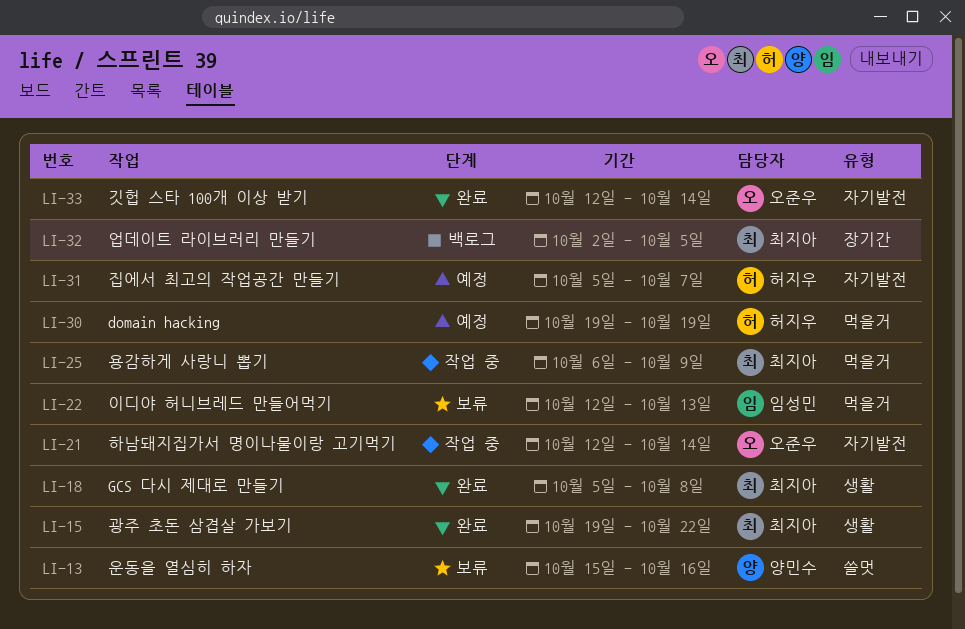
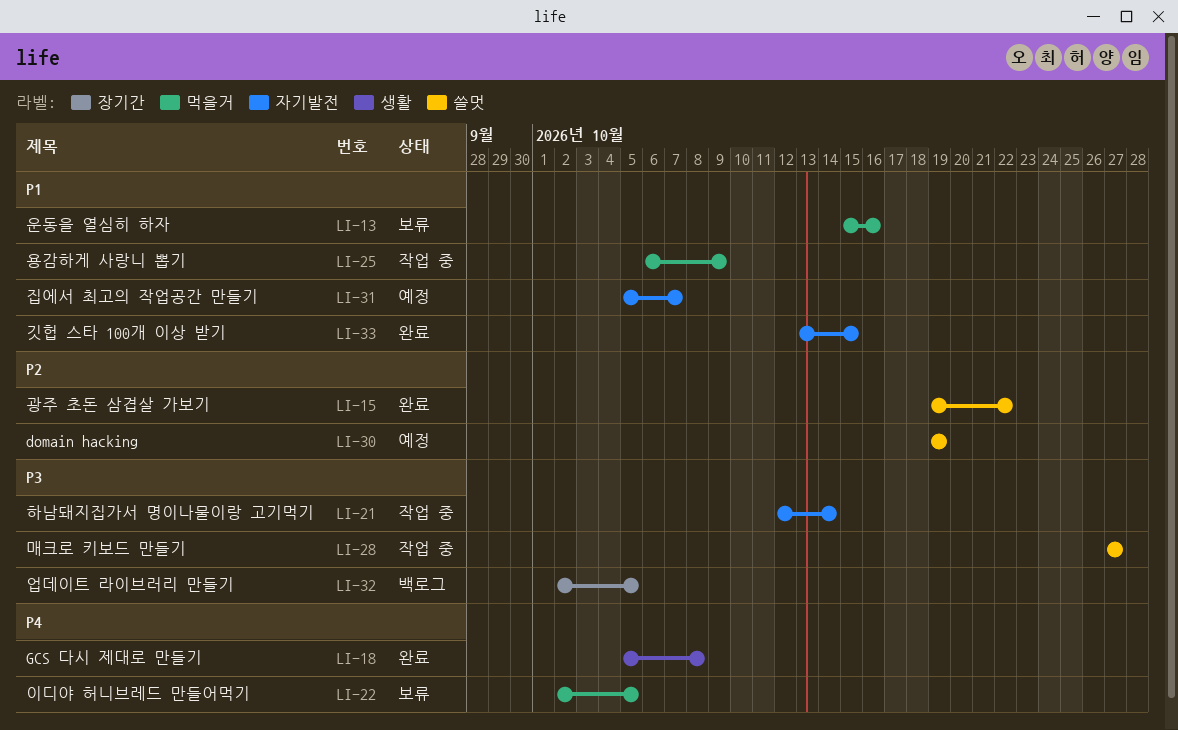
LI-13, label: 쓸멋 -> 먹을거
LI-15, label: 생활 -> 쓸멋
LI-22, start: Oct 12 -> Oct 2
LI-22, due: Oct 13 -> Oct 5
LI-28: none -> present
LI-30, label: 먹을거 -> 쓸멋
LI-33, start: Oct 12 -> Oct 13
LI-33, due: Oct 14 -> Oct 15

